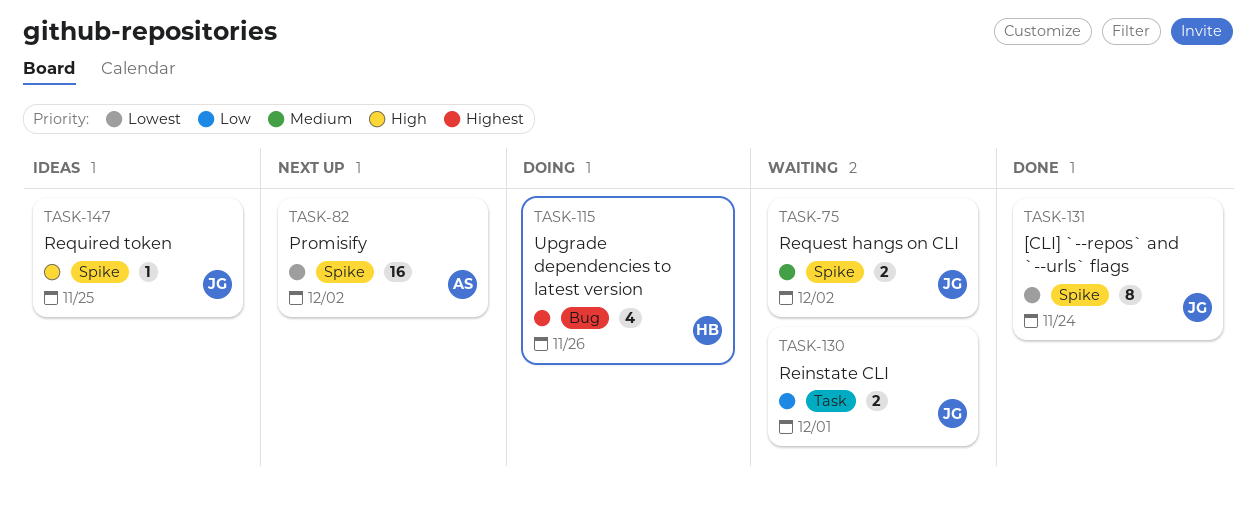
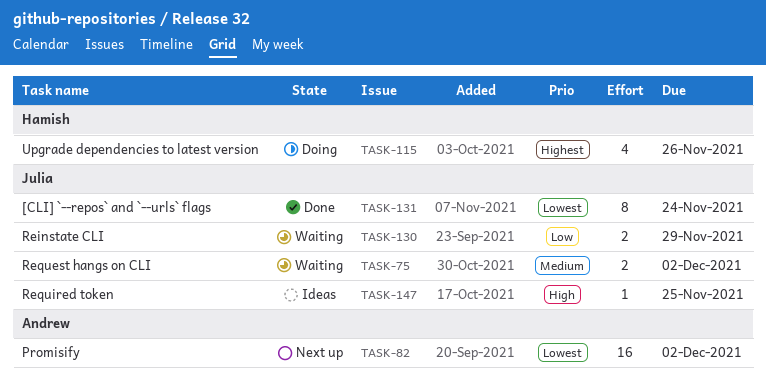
TASK-130, due: Dec 1 -> Nov 29

